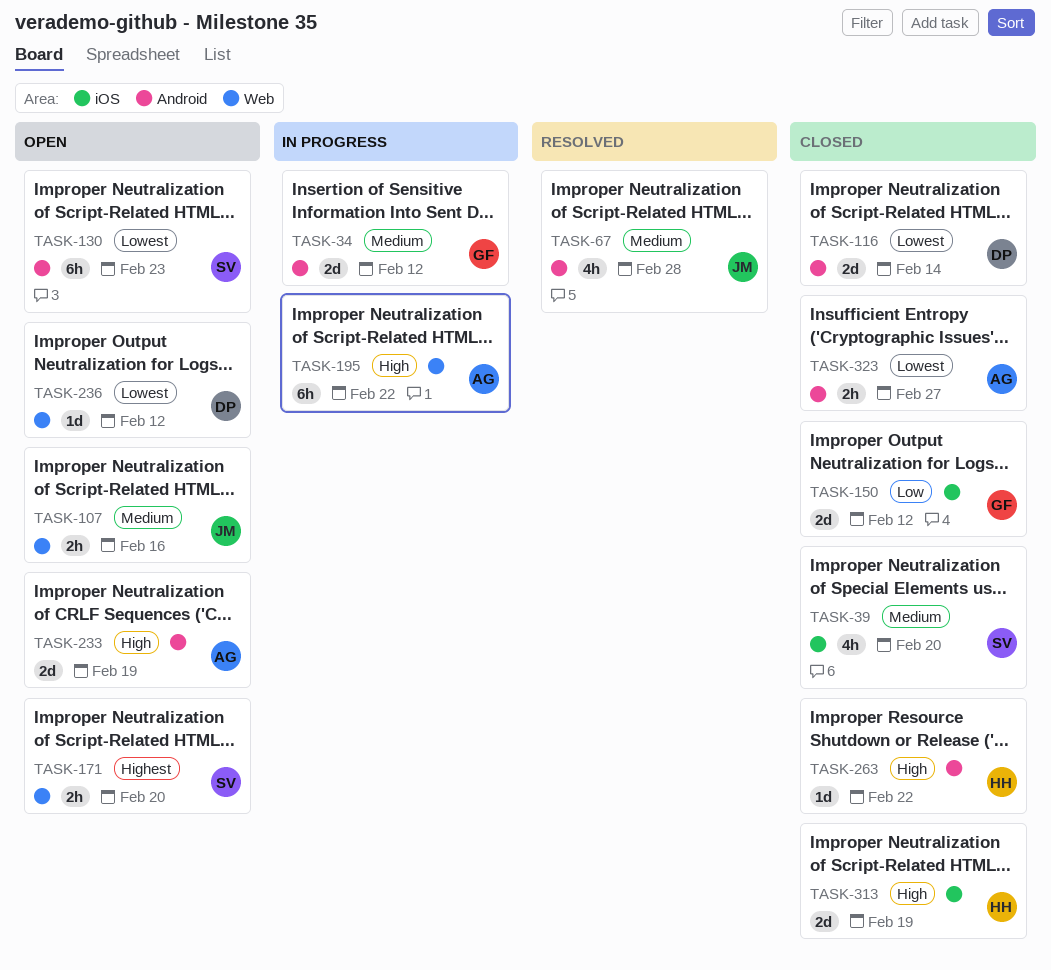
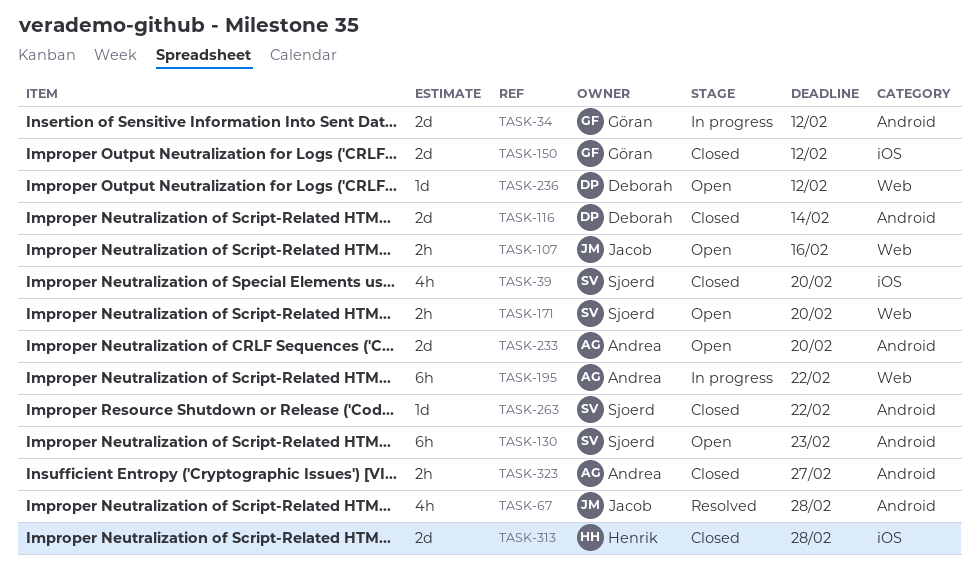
TASK-233, due: Feb 19 -> Feb 20
TASK-263, owner: Henrik -> Sjoerd
TASK-313, due: Feb 19 -> Feb 28

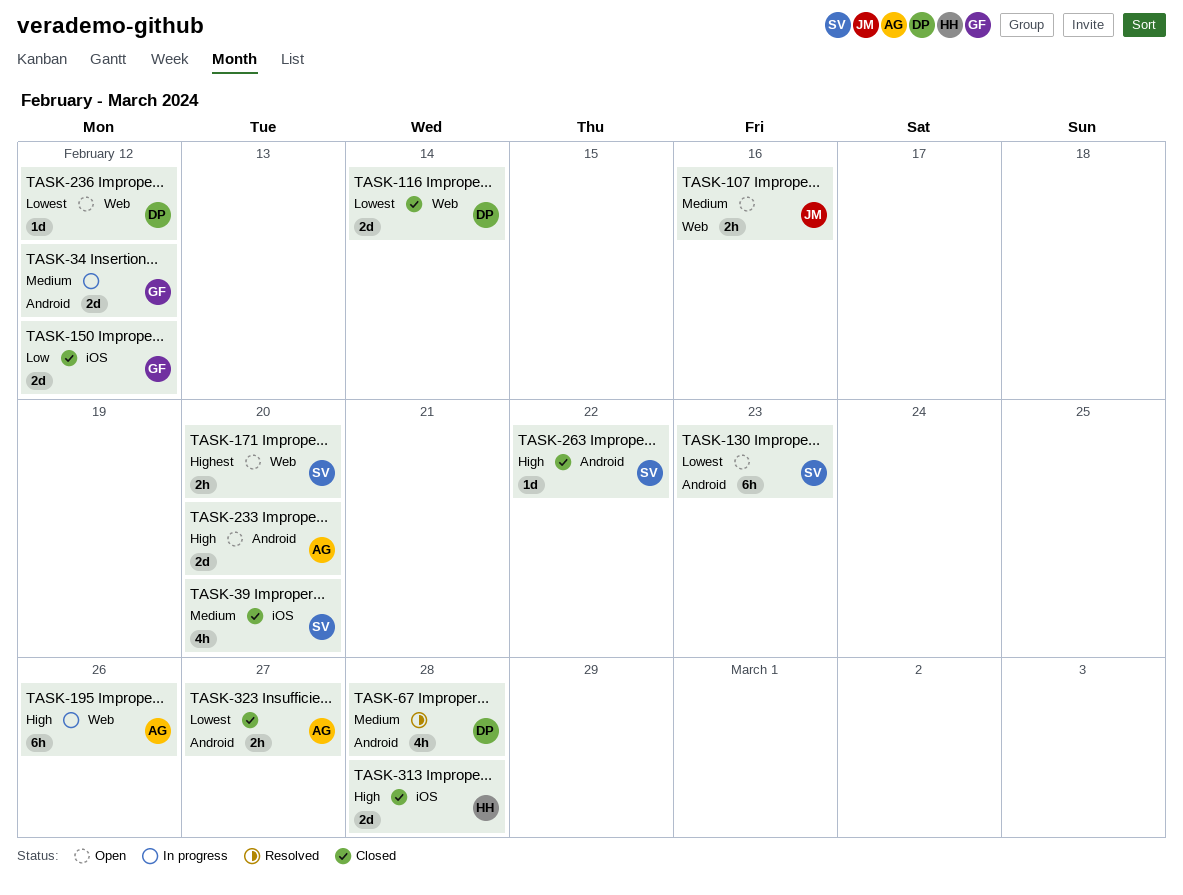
TASK-67, owner: Jacob -> Deborah
TASK-116, label: Android -> Web
TASK-195, due: Feb 22 -> Feb 26

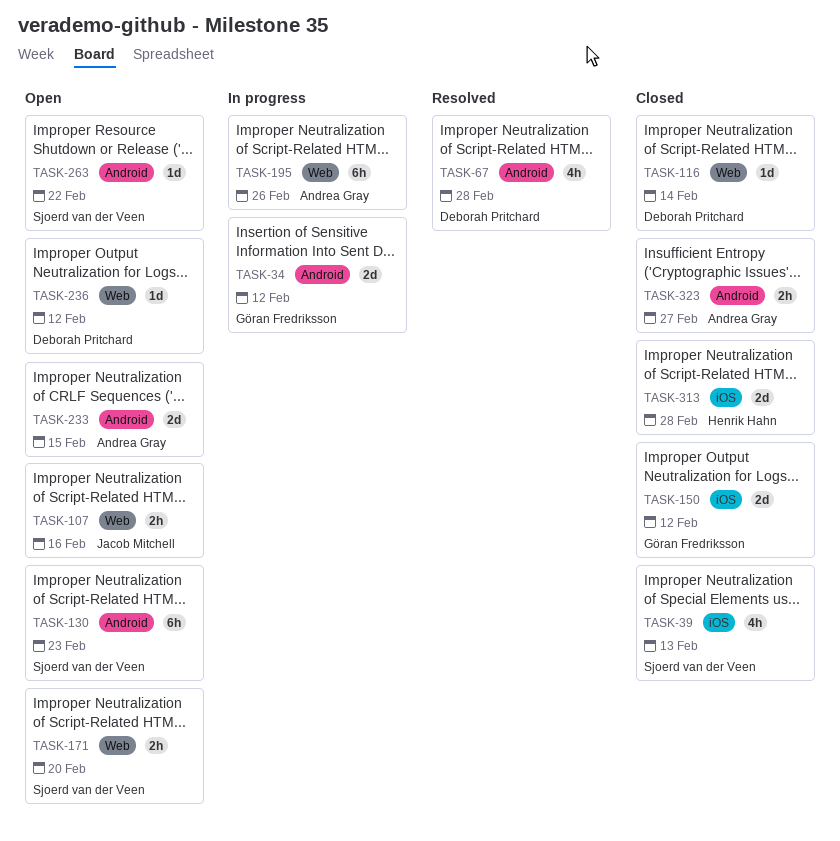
TASK-39, due: Feb 20 -> Feb 13
TASK-116, estimate: 2d -> 1d
TASK-233, due: Feb 20 -> Feb 15
TASK-263, status: Closed -> Open

